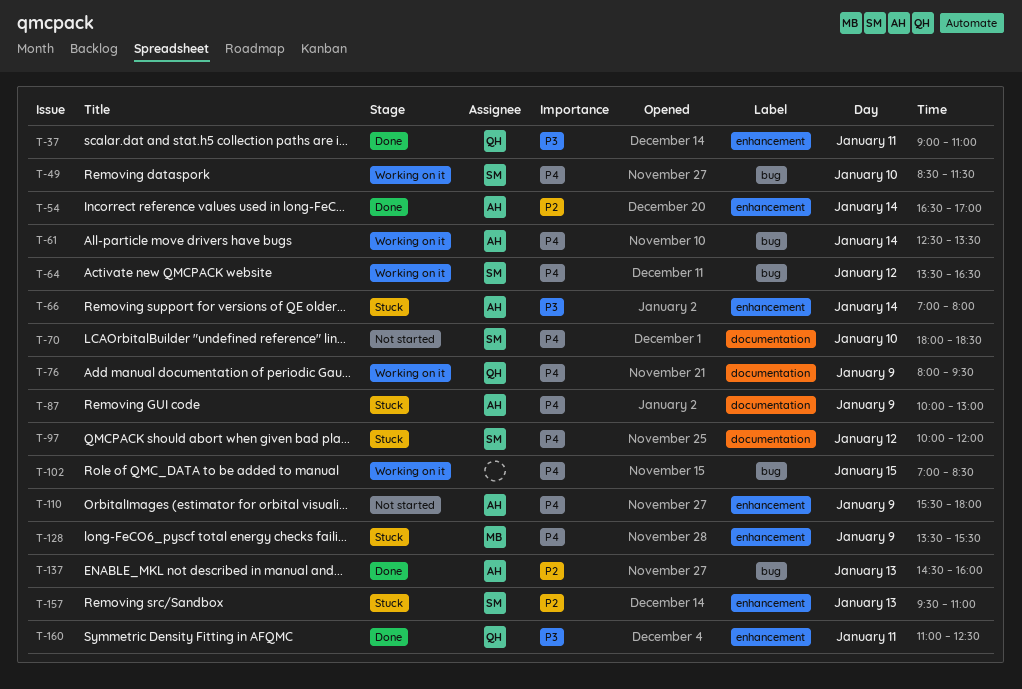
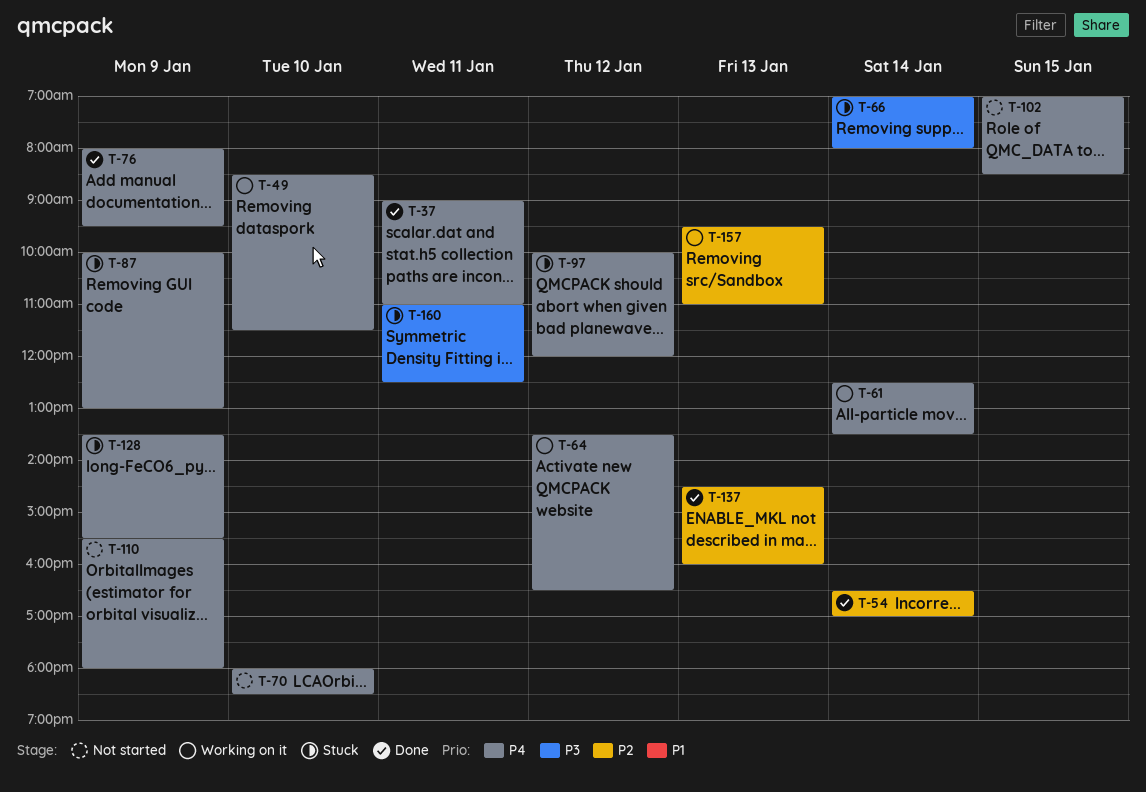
T-37, priority: P3 -> P4
T-76, status: Working on it -> Done
T-102, status: Working on it -> Not started
T-157, status: Stuck -> Working on it
T-160, status: Done -> Stuck

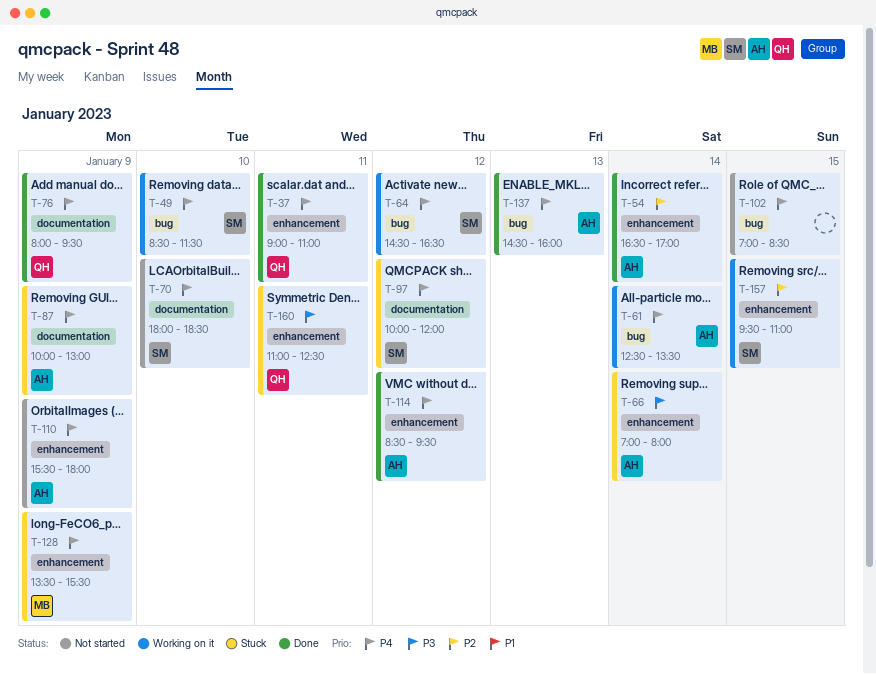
T-64, begins: 13:30 -> 14:30
T-114: none -> present
T-137, priority: P2 -> P4
T-157, day: Jan 13 -> Jan 15

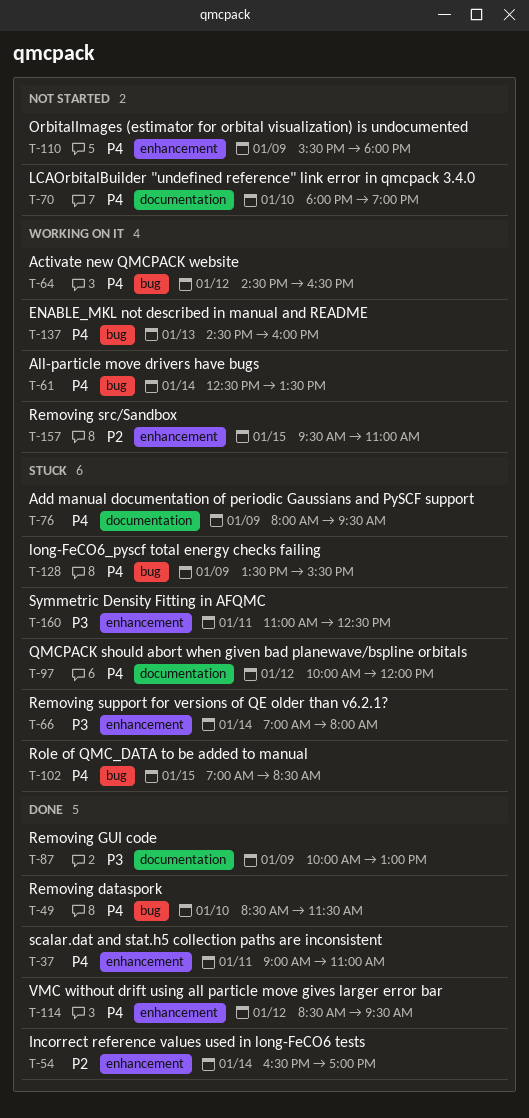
T-49, status: Working on it -> Done
T-70, ends: 18:30 -> 19:00
T-76, status: Done -> Stuck
T-87, status: Stuck -> Done
T-87, priority: P4 -> P3
T-102, status: Not started -> Stuck
T-128, label: enhancement -> bug
T-137, status: Done -> Working on it

